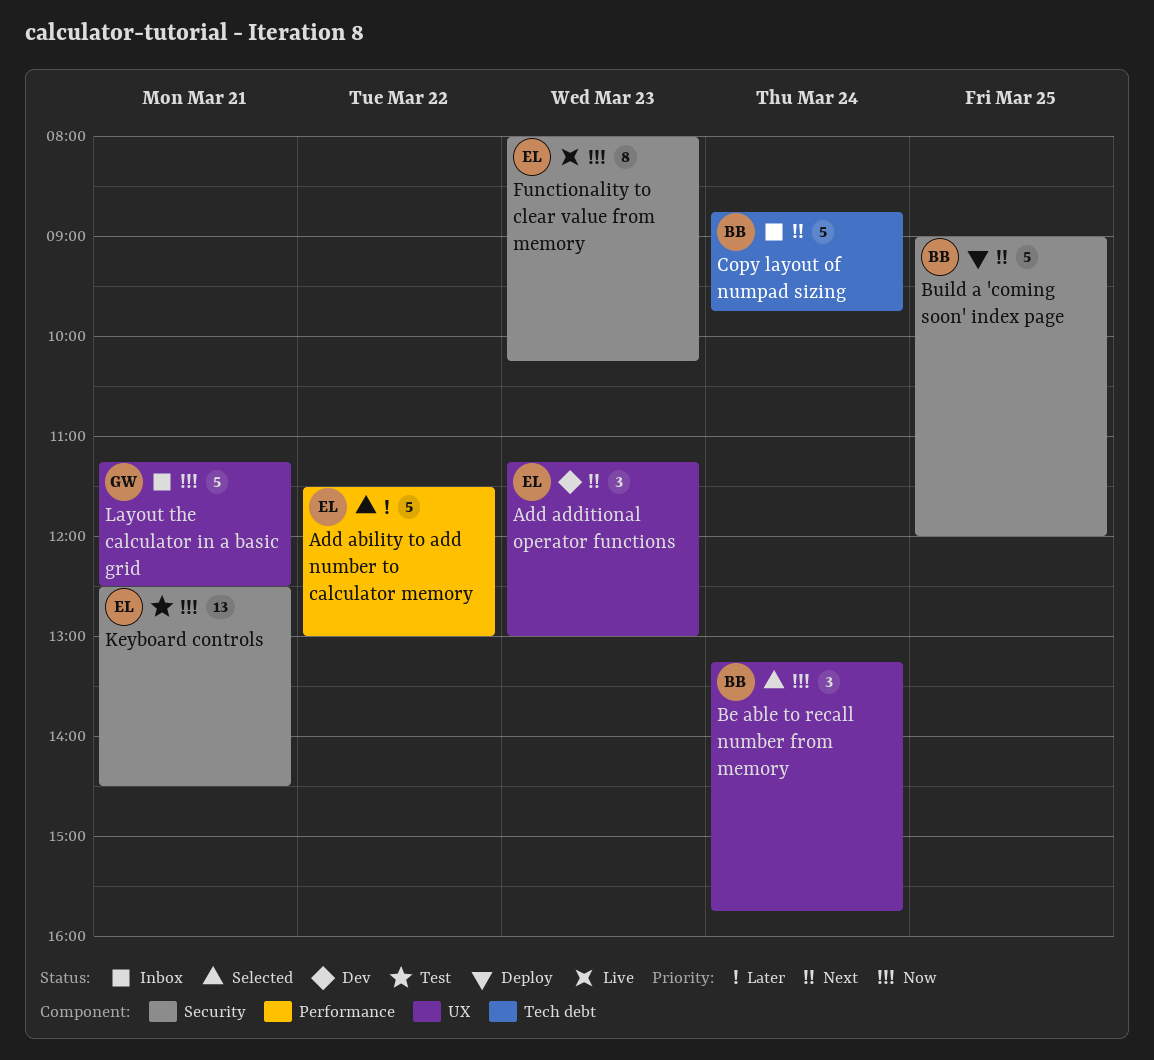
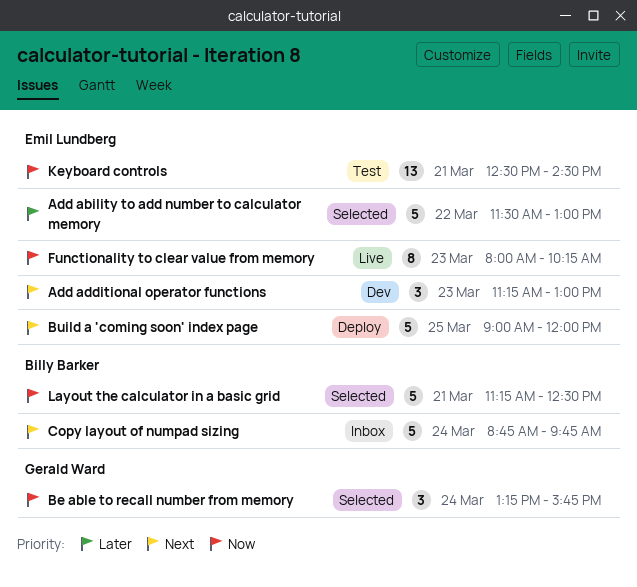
Be able to recall number from memory, owner: Billy Barker -> Gerald Ward
Build a 'coming soon' index page, owner: Billy Barker -> Emil Lundberg
Layout the calculator in a basic grid, status: Inbox -> Selected
Layout the calculator in a basic grid, owner: Gerald Ward -> Billy Barker

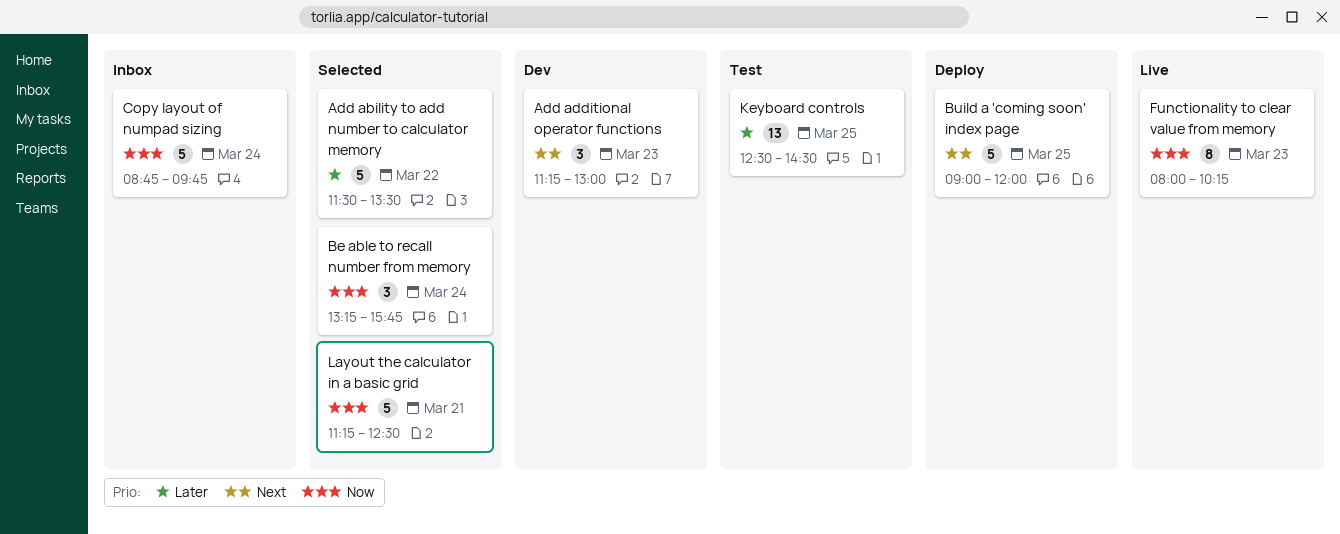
Add ability to add number to calculator memory, ends: 13:00 -> 13:30
Copy layout of numpad sizing, priority: Next -> Now
Keyboard controls, priority: Now -> Later
Keyboard controls, day: Mar 21 -> Mar 25

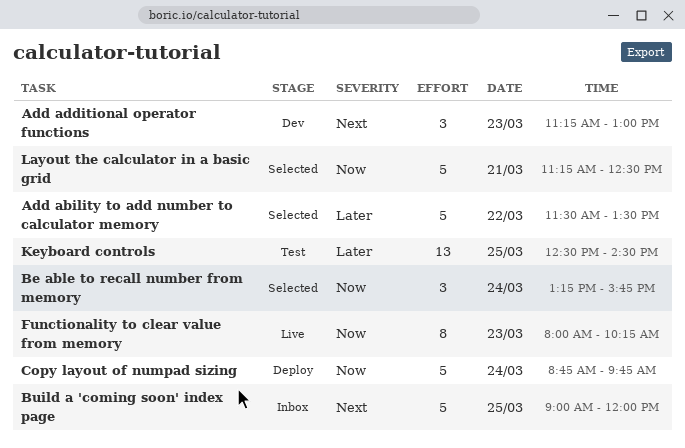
Build a 'coming soon' index page, status: Deploy -> Inbox
Copy layout of numpad sizing, status: Inbox -> Deploy

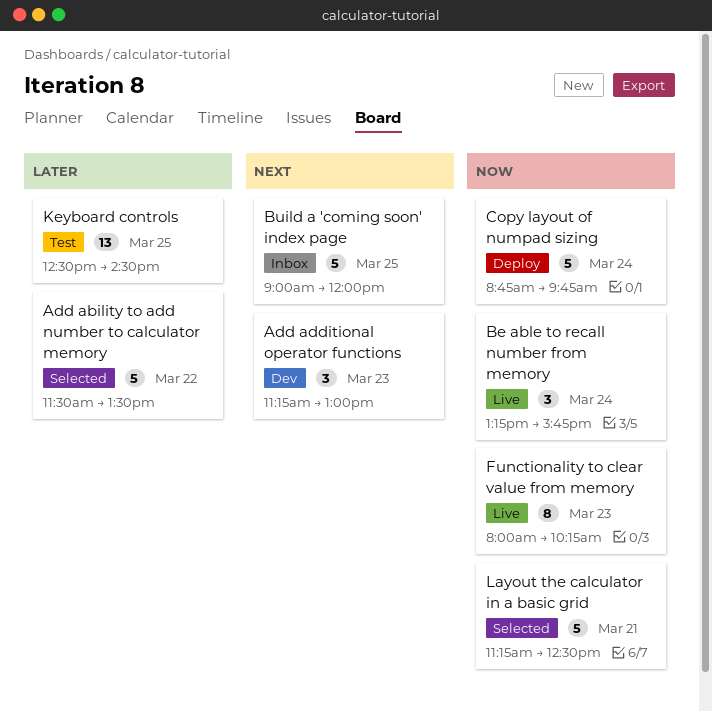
Be able to recall number from memory, status: Selected -> Live

